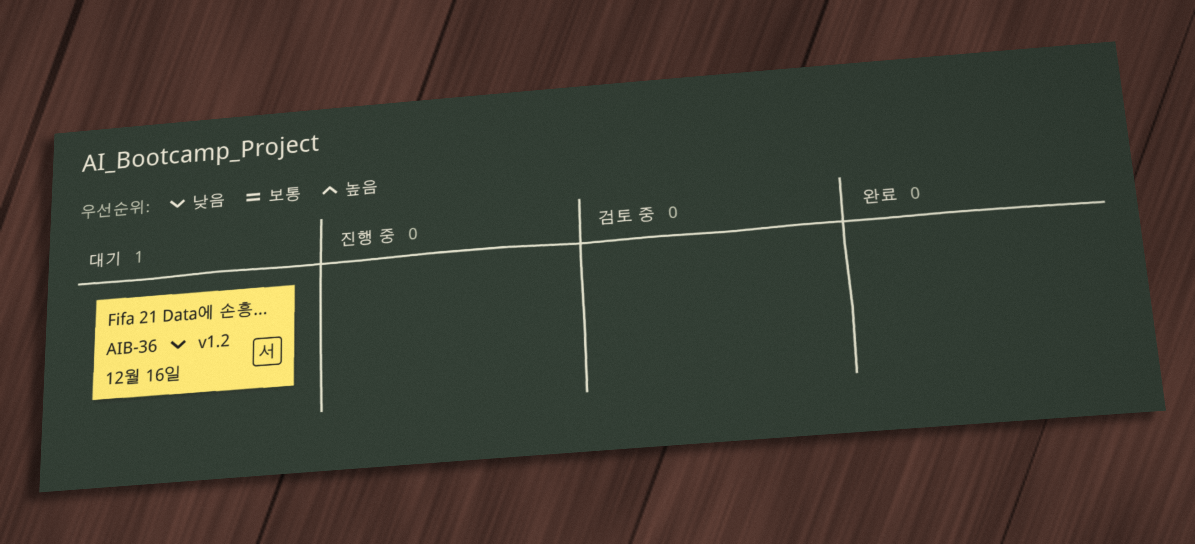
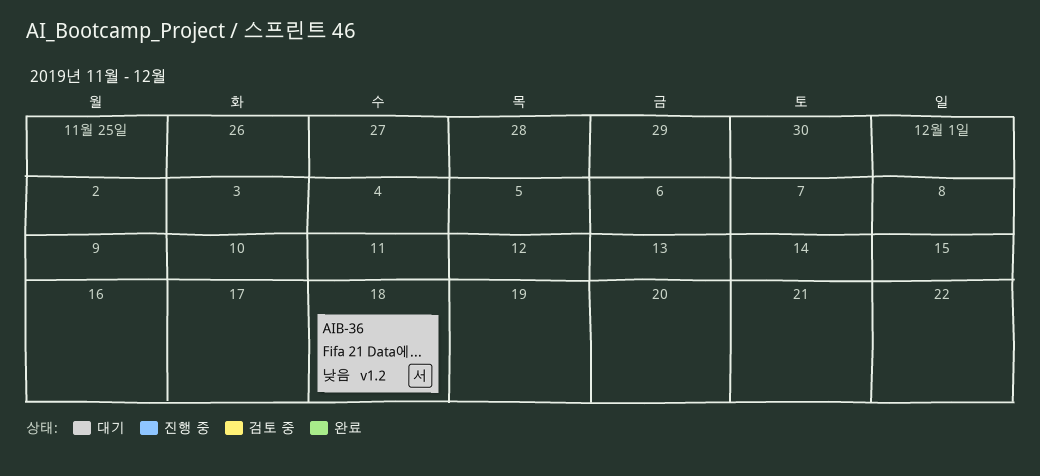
AIB-36, due: Dec 16 -> Dec 18

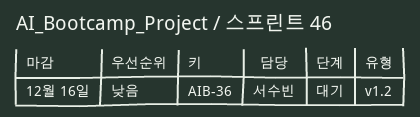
AIB-36, due: Dec 18 -> Dec 16

